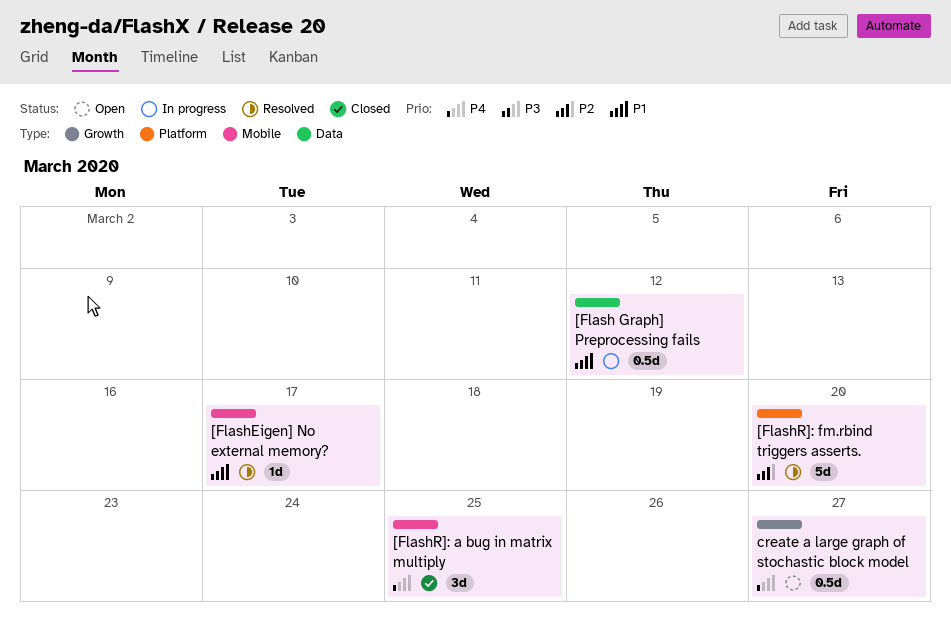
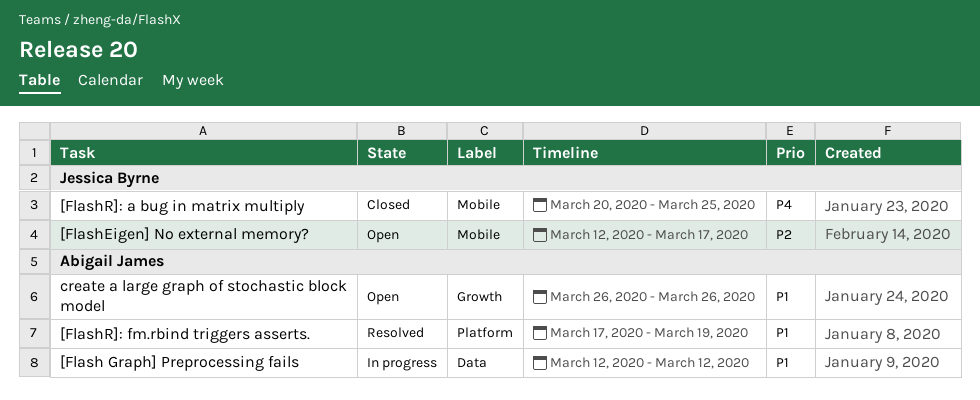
[FlashEigen] No external memory?, status: Resolved -> Open
[FlashEigen] No external memory?, priority: P1 -> P2
[FlashR]: fm.rbind triggers asserts., priority: P2 -> P1
[FlashR]: fm.rbind triggers asserts., due: Mar 20 -> Mar 19
create a large graph of stochastic block model, priority: P4 -> P1
create a large graph of stochastic block model, due: Mar 27 -> Mar 26

